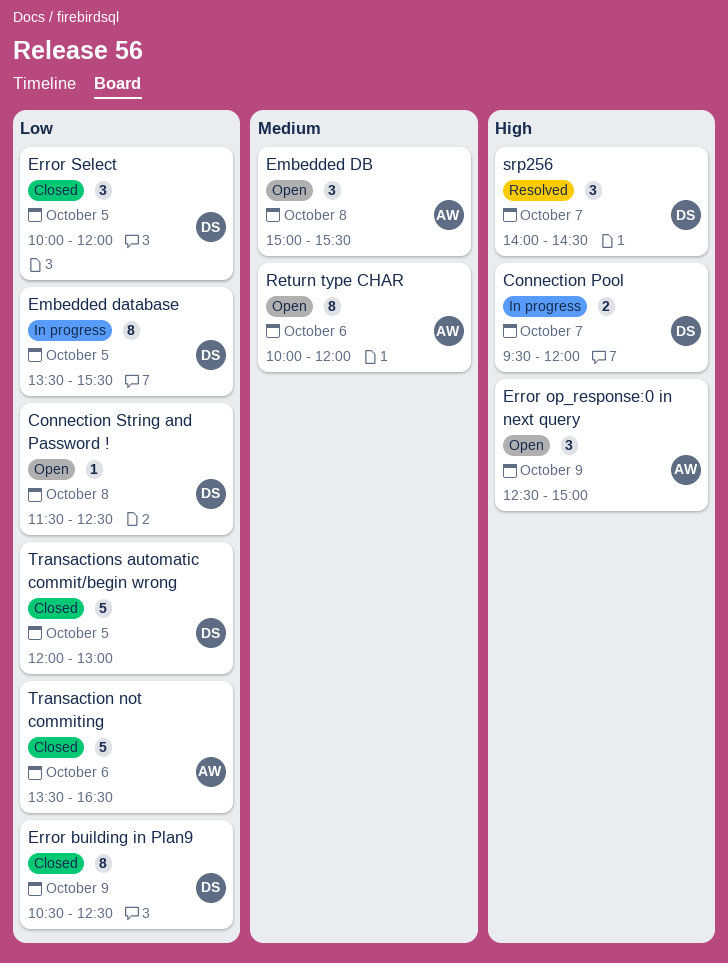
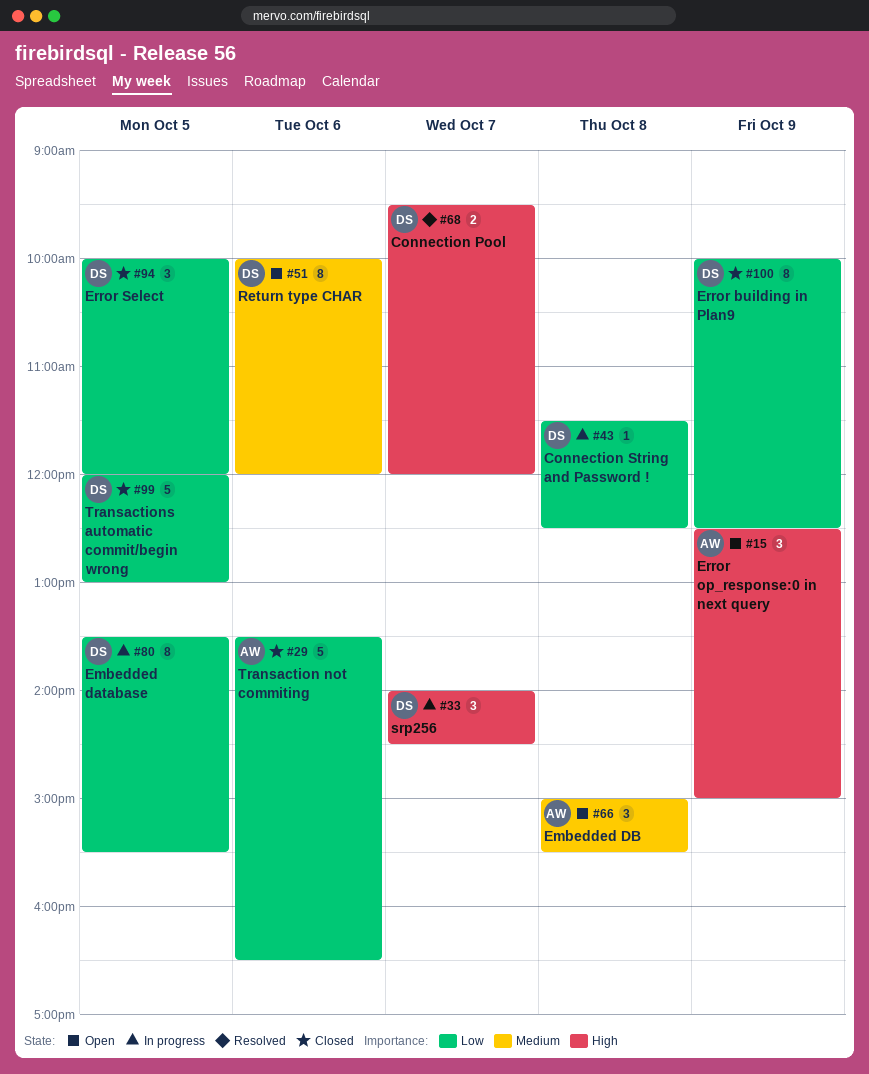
Connection Pool, status: In progress -> Resolved
Connection String and Password !, status: Open -> In progress
Error building in Plan9, begins: 10:30 -> 10:00
Return type CHAR, owner: AW -> DS
srp256, status: Resolved -> In progress

